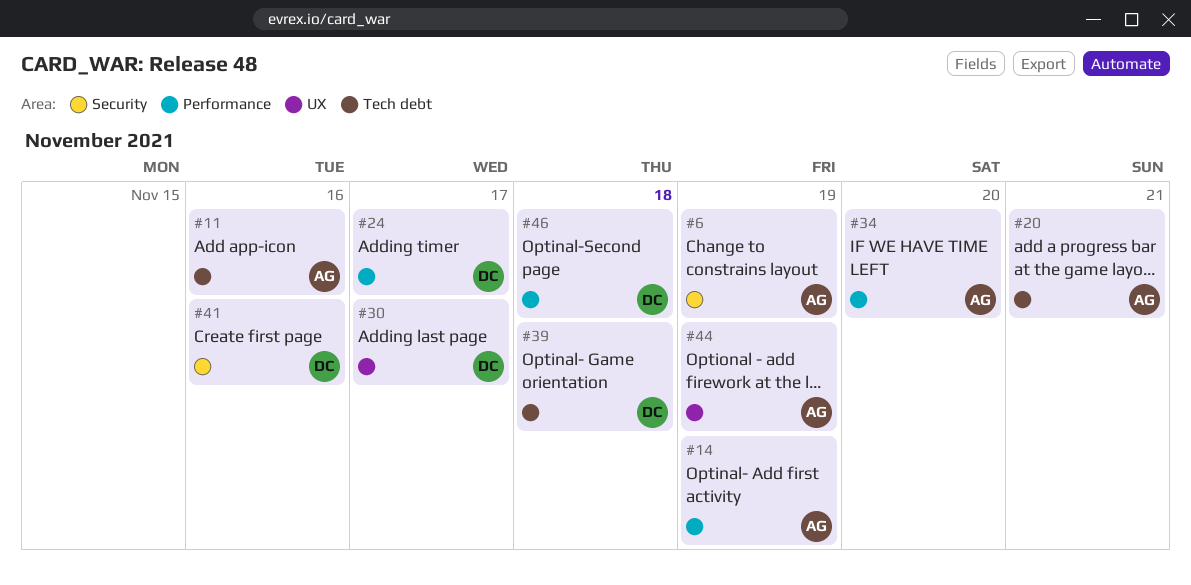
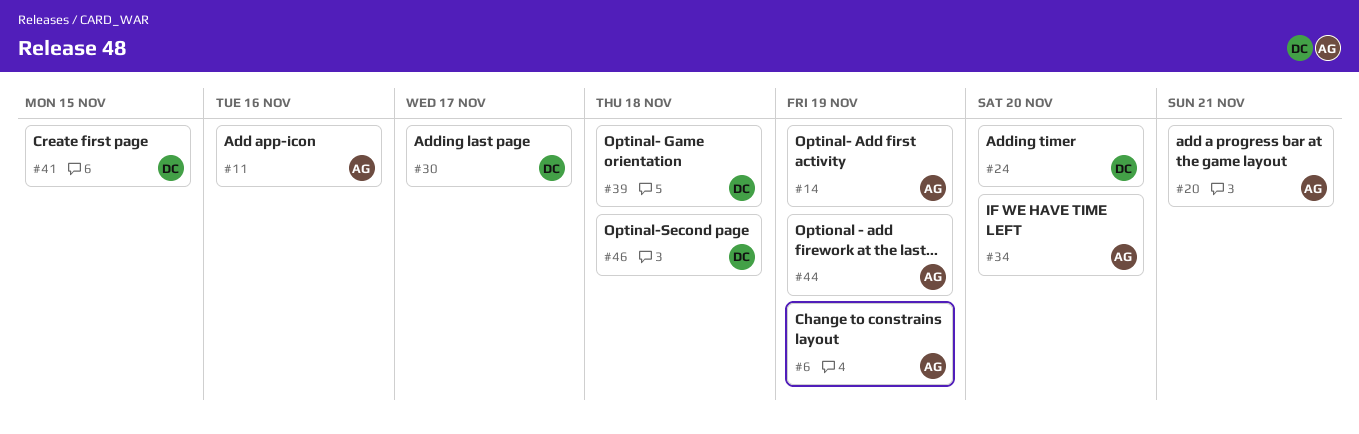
#24, due: Nov 17 -> Nov 20
#41, due: Nov 16 -> Nov 15

